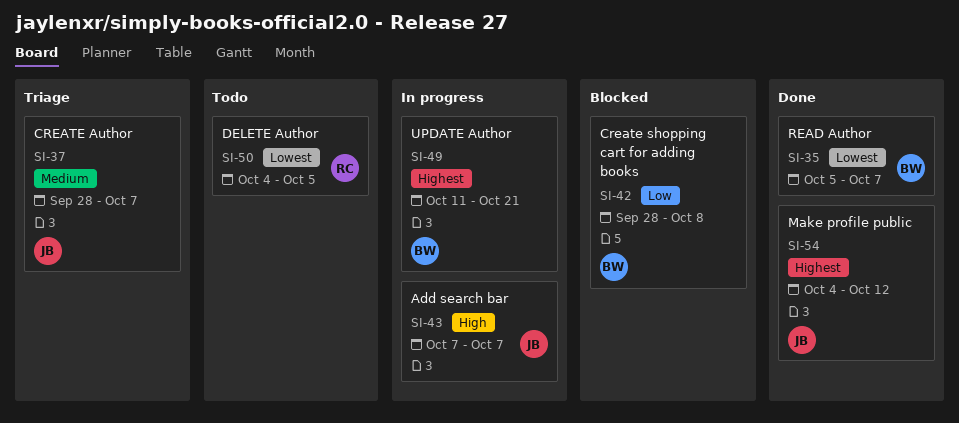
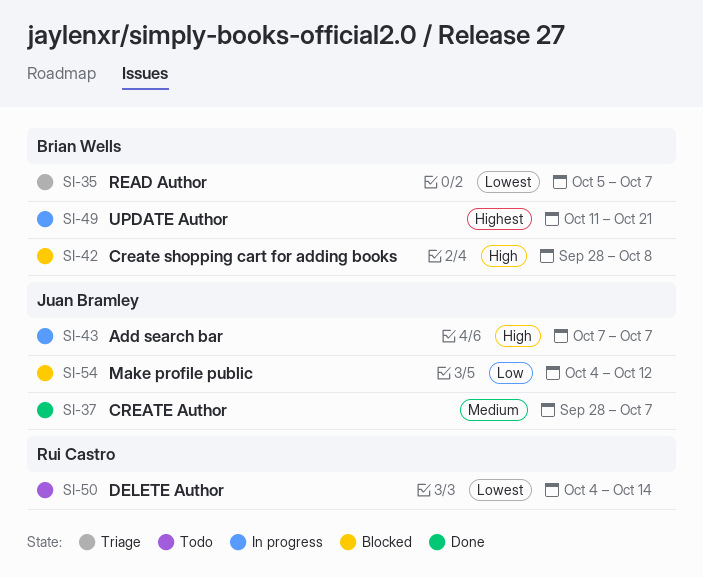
SI-35, status: Done -> Triage
SI-37, status: Triage -> Done
SI-42, priority: Low -> High
SI-50, due: Oct 5 -> Oct 14
SI-54, status: Done -> Blocked
SI-54, priority: Highest -> Low

